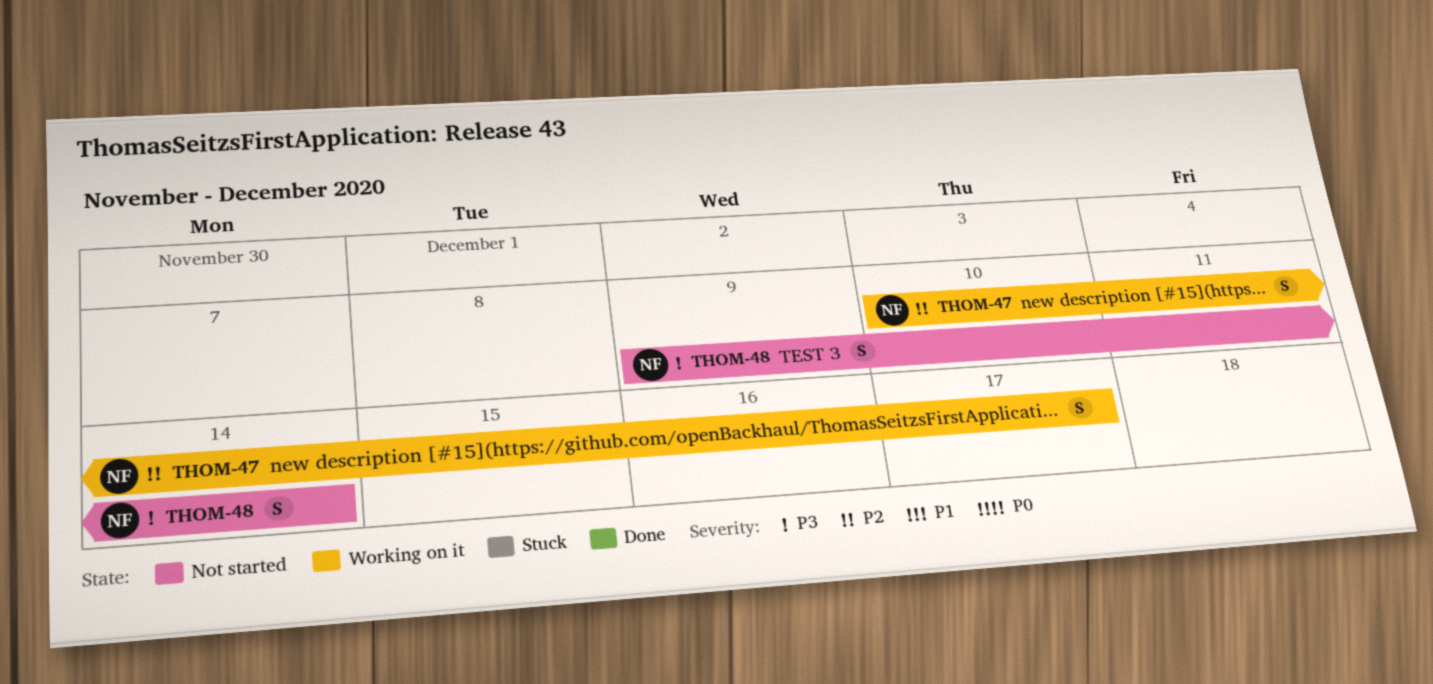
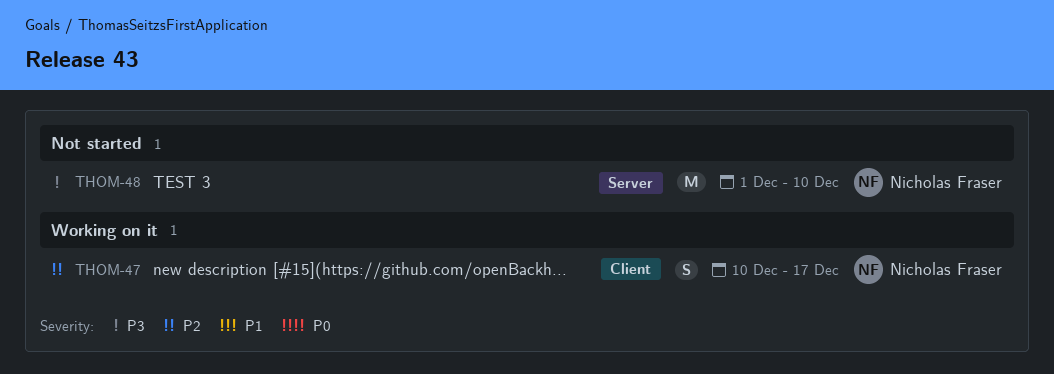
THOM-48, estimate: S -> M
THOM-48, start: Dec 9 -> Dec 1
THOM-48, due: Dec 14 -> Dec 10

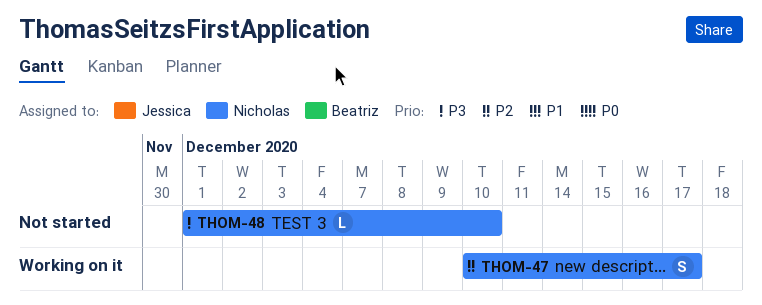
THOM-48, estimate: M -> L

